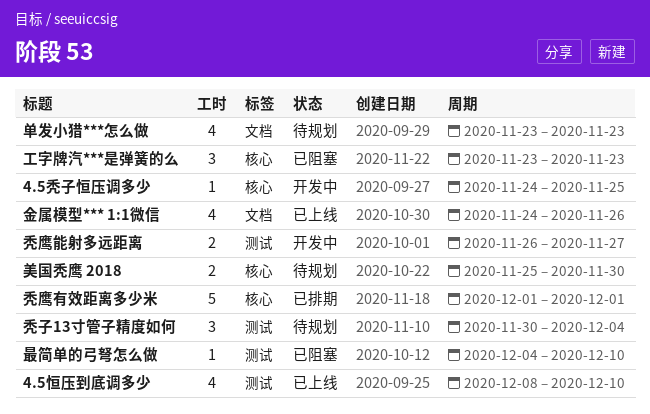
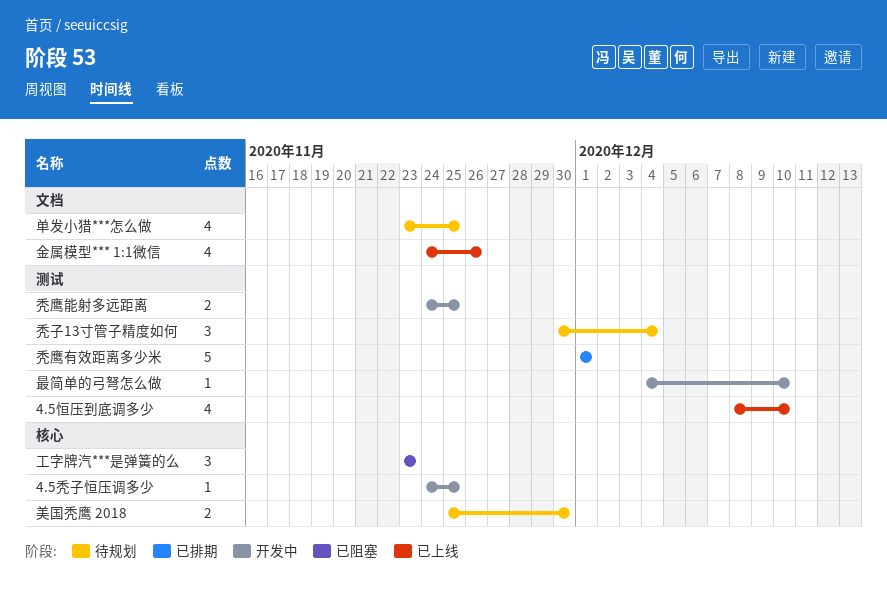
单发小猎***怎么做, due: Nov 23 -> Nov 25
最简单的弓弩怎么做, status: 已阻塞 -> 开发中
秃鹰有效距离多少米, label: 核心 -> 测试
秃鹰能射多远距离, start: Nov 26 -> Nov 24
秃鹰能射多远距离, due: Nov 27 -> Nov 25

